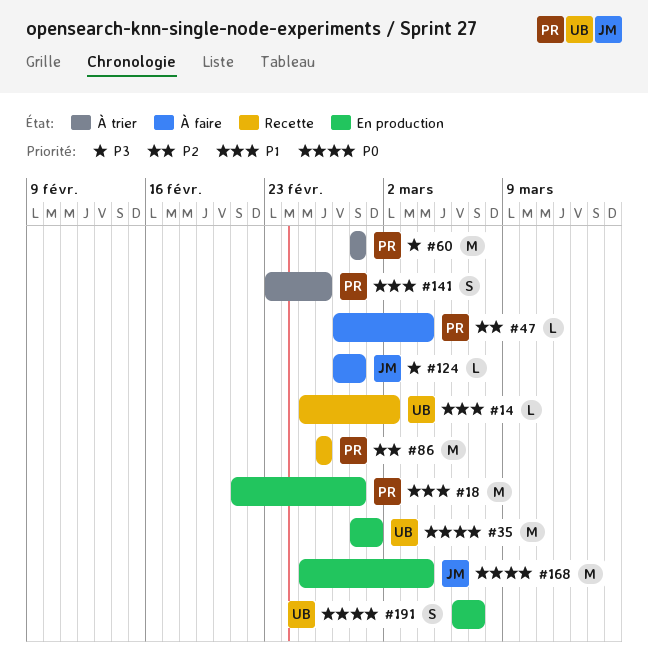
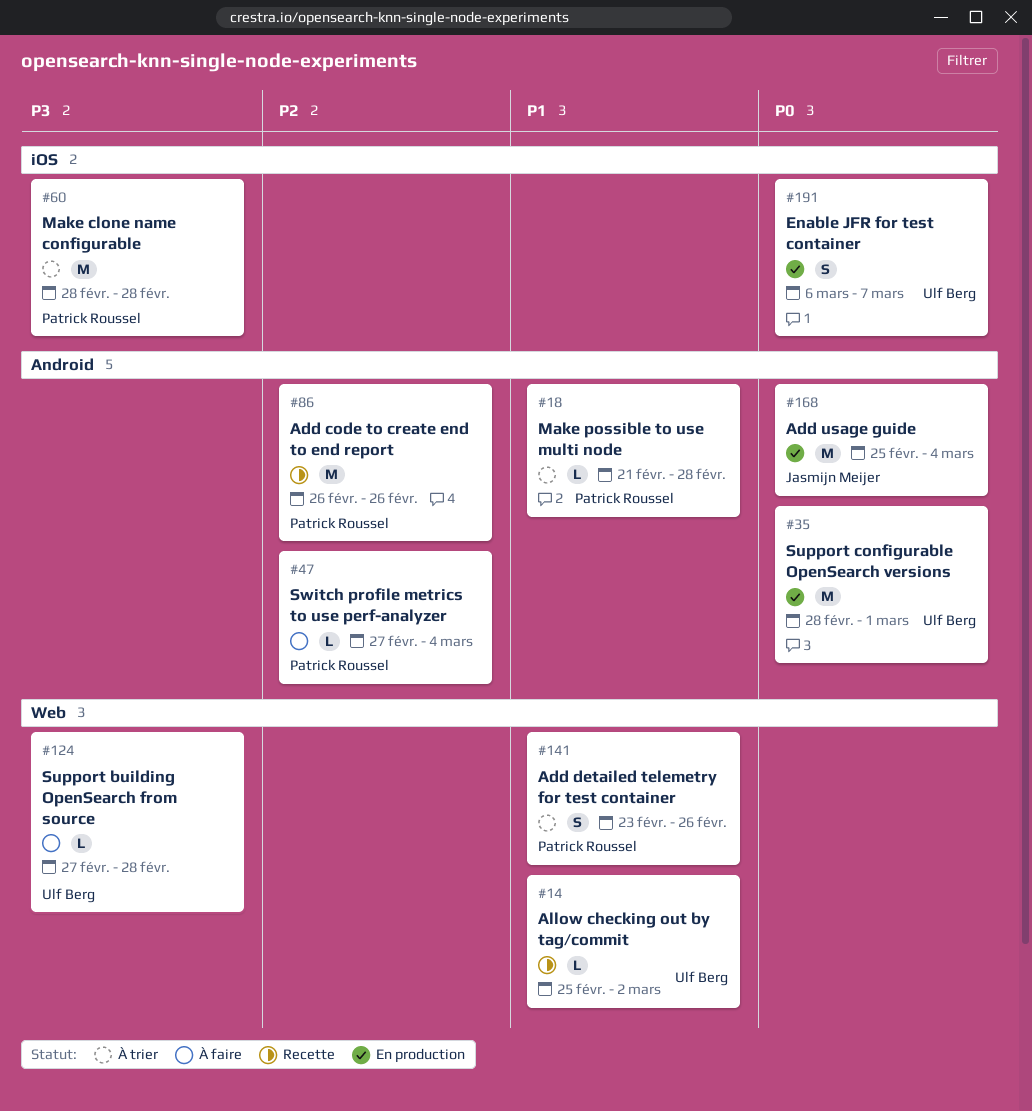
#18, status: En production -> À trier
#18, estimate: M -> L
#124, owner: Jasmijn Meijer -> Ulf Berg

